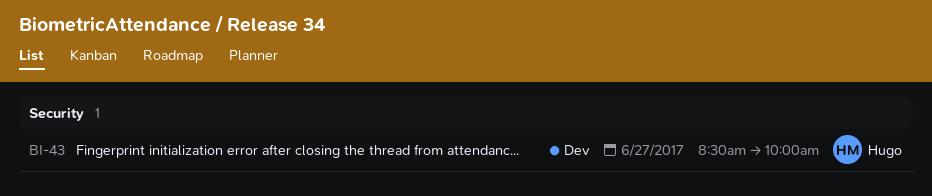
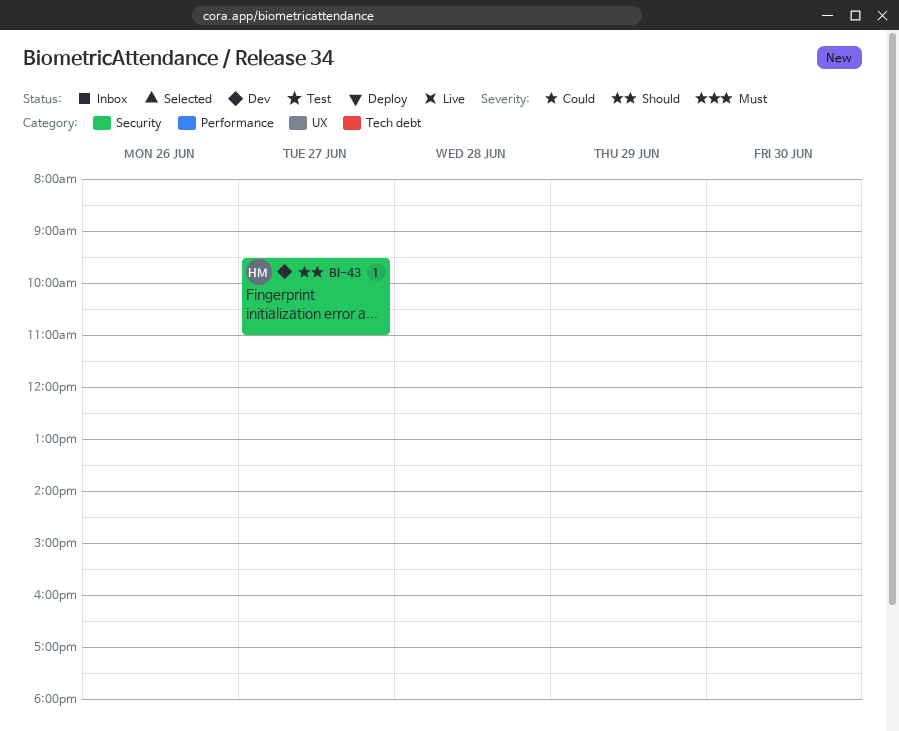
BI-43, begins: 08:30 -> 09:30
BI-43, ends: 10:00 -> 11:00

